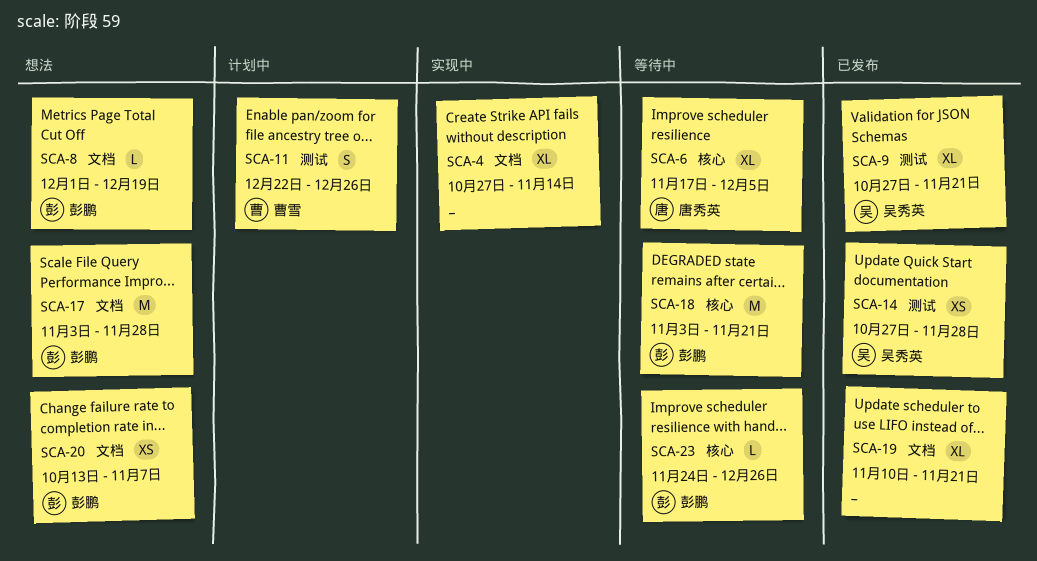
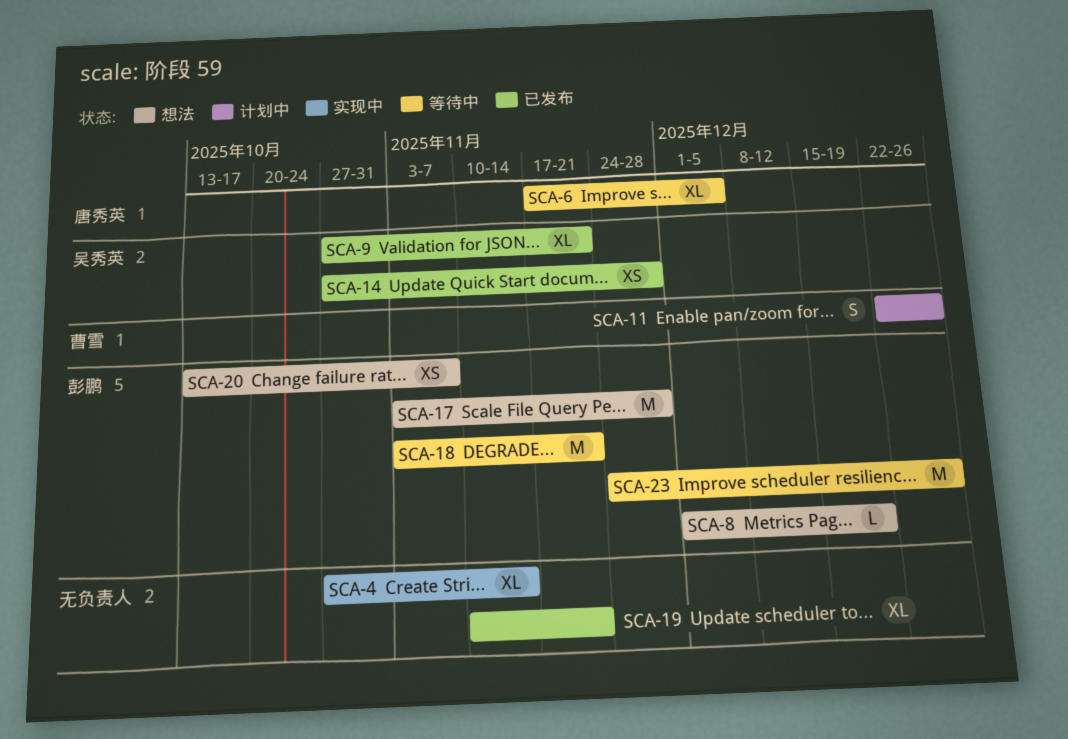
SCA-23, estimate: L -> M

